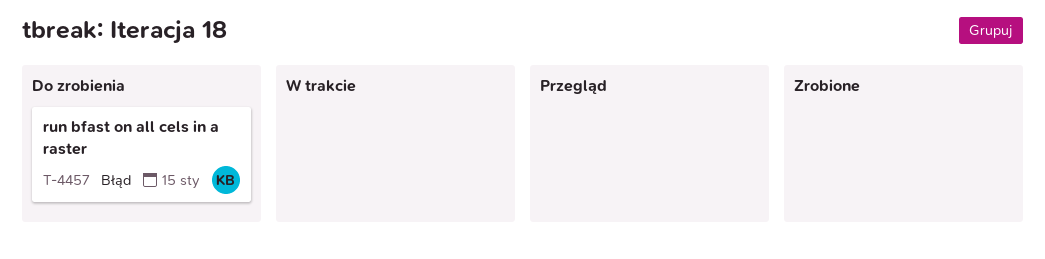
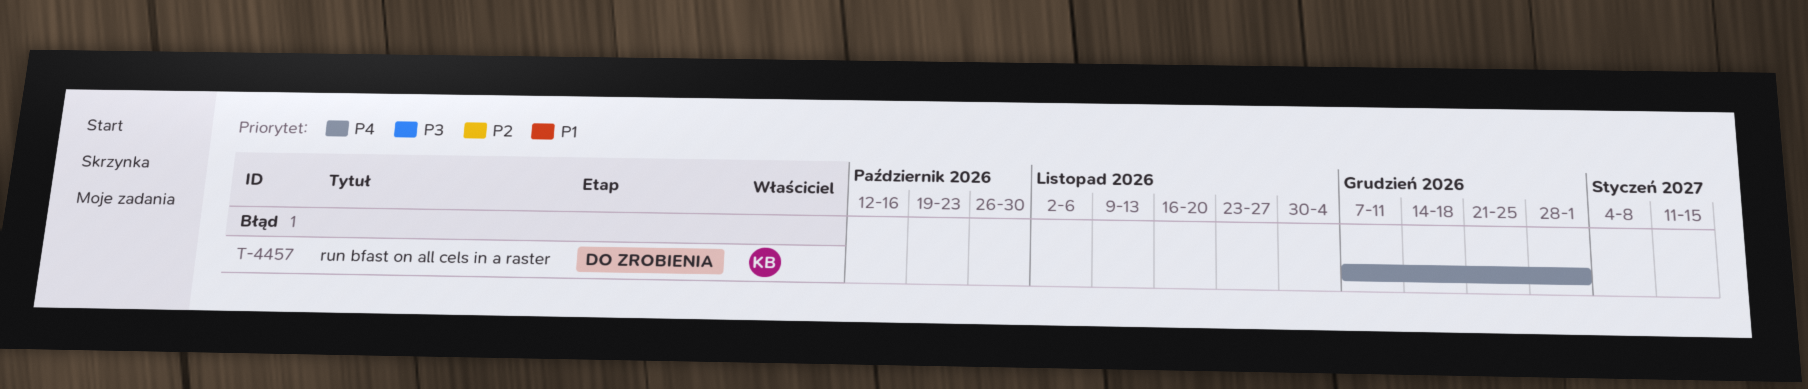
T-4457, due: Jan 15 -> Jan 1

